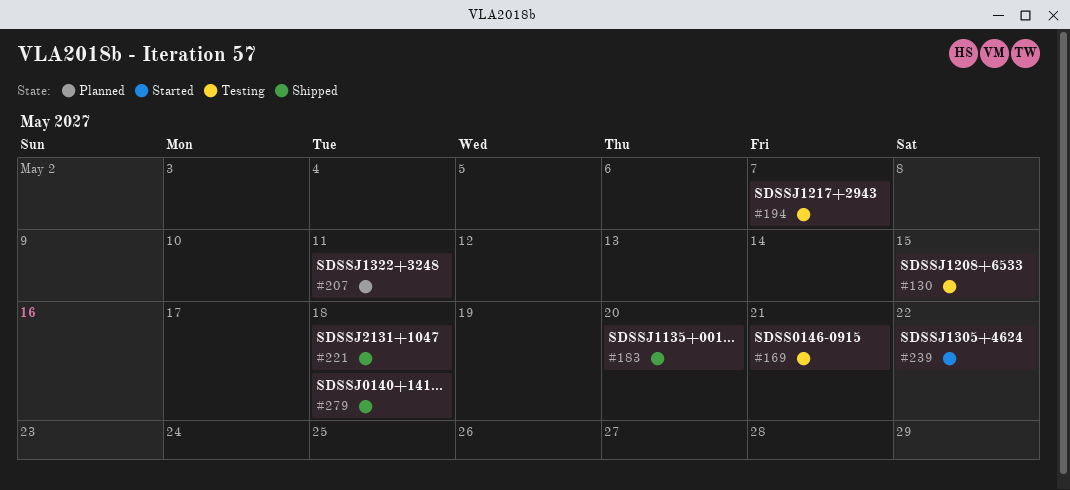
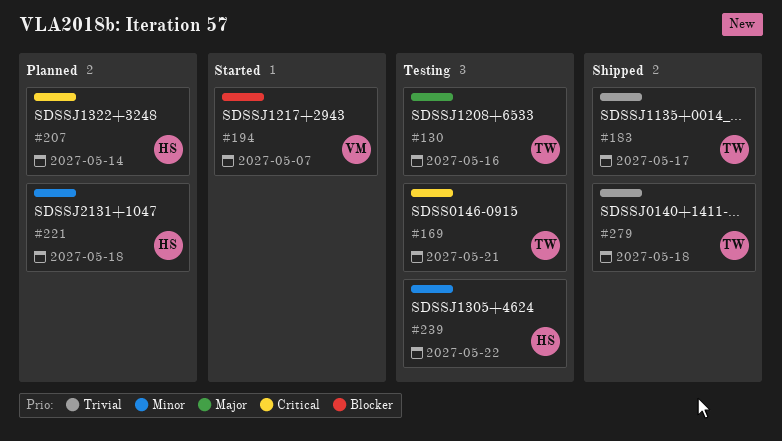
#130, due: May 15 -> May 16
#183, due: May 20 -> May 17
#194, status: Testing -> Started
#207, due: May 11 -> May 14
#221, status: Shipped -> Planned
#239, status: Started -> Testing

